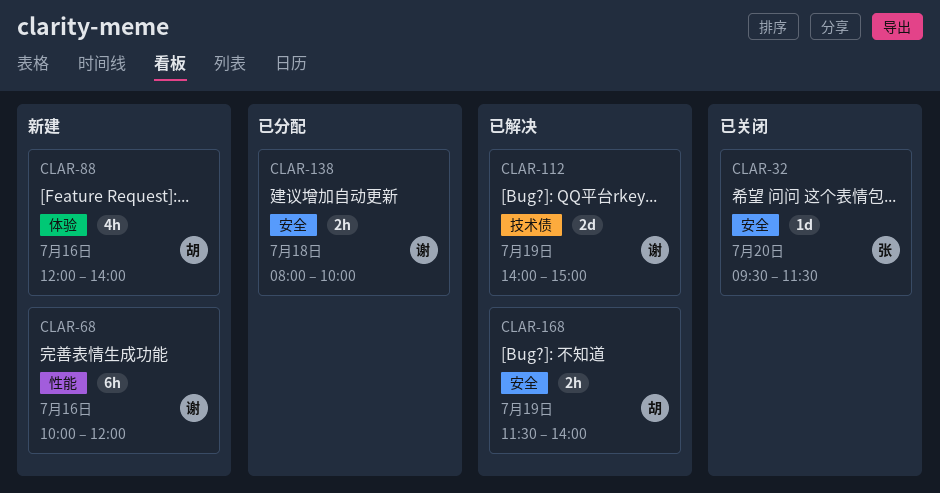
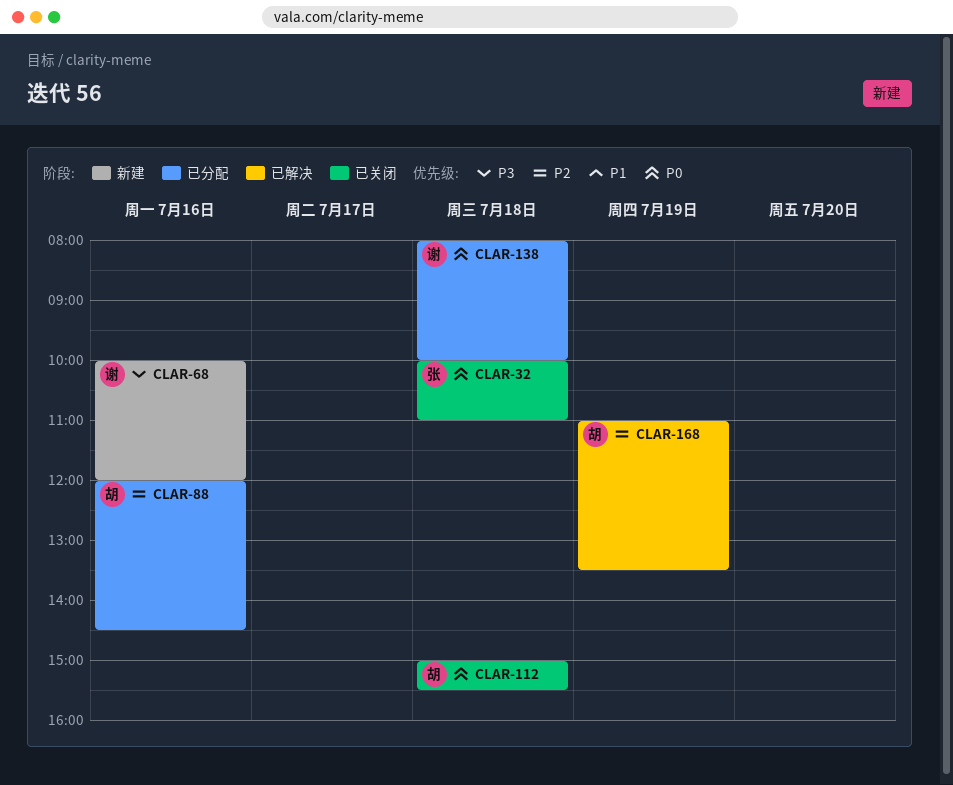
CLAR-32, day: Jul 20 -> Jul 18
CLAR-32, begins: 09:30 -> 10:00
CLAR-32, ends: 11:30 -> 11:00
CLAR-88, status: 新建 -> 已分配
CLAR-88, ends: 14:00 -> 14:30
CLAR-112, status: 已解决 -> 已关闭
CLAR-112, owner: 谢 -> 胡
CLAR-112, day: Jul 19 -> Jul 18
CLAR-112, begins: 14:00 -> 15:00
CLAR-112, ends: 15:00 -> 15:30
CLAR-168, begins: 11:30 -> 11:00
CLAR-168, ends: 14:00 -> 13:30

